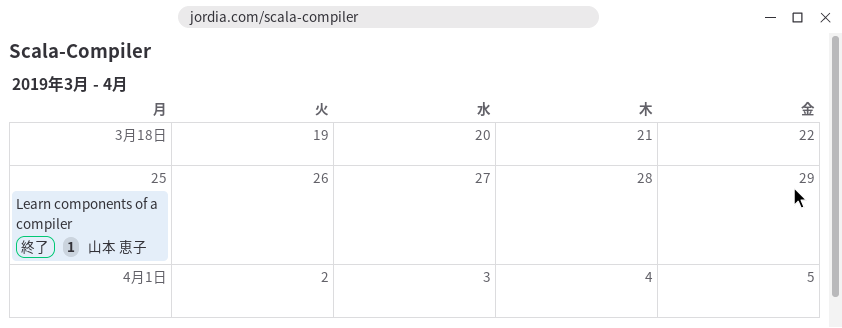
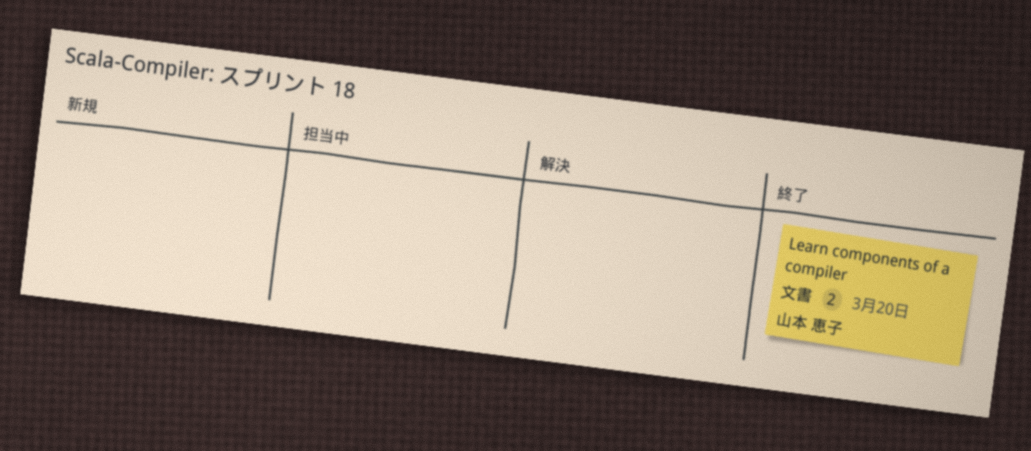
Learn components of a compiler, estimate: 1 -> 2
Learn components of a compiler, due: Mar 25 -> Mar 20

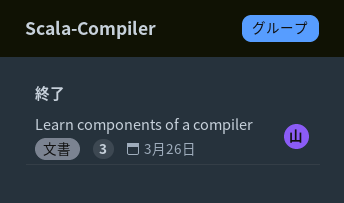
Learn components of a compiler, estimate: 2 -> 3
Learn components of a compiler, due: Mar 20 -> Mar 26

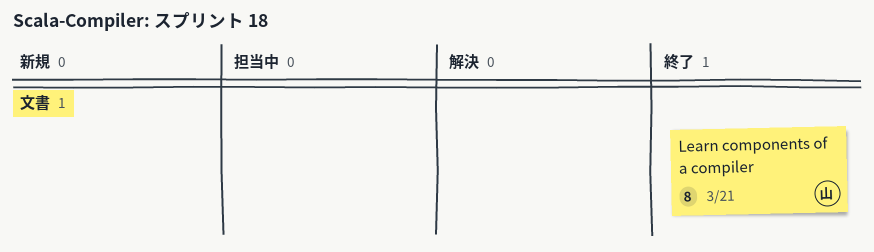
Learn components of a compiler, estimate: 3 -> 8
Learn components of a compiler, due: Mar 26 -> Mar 21

